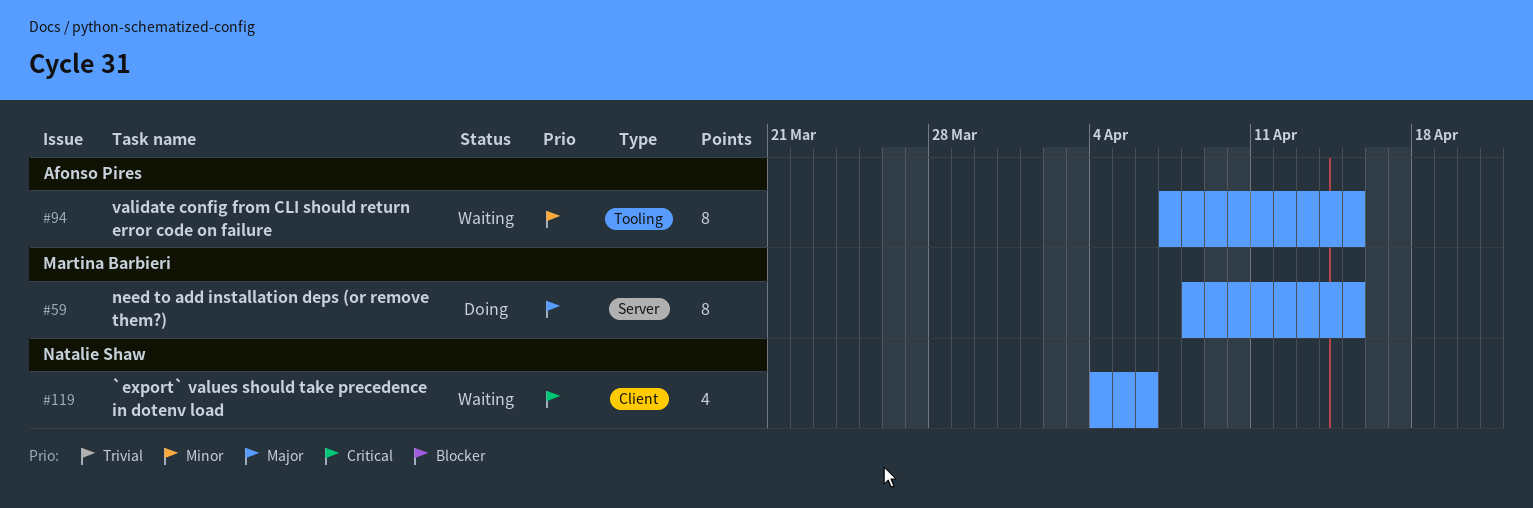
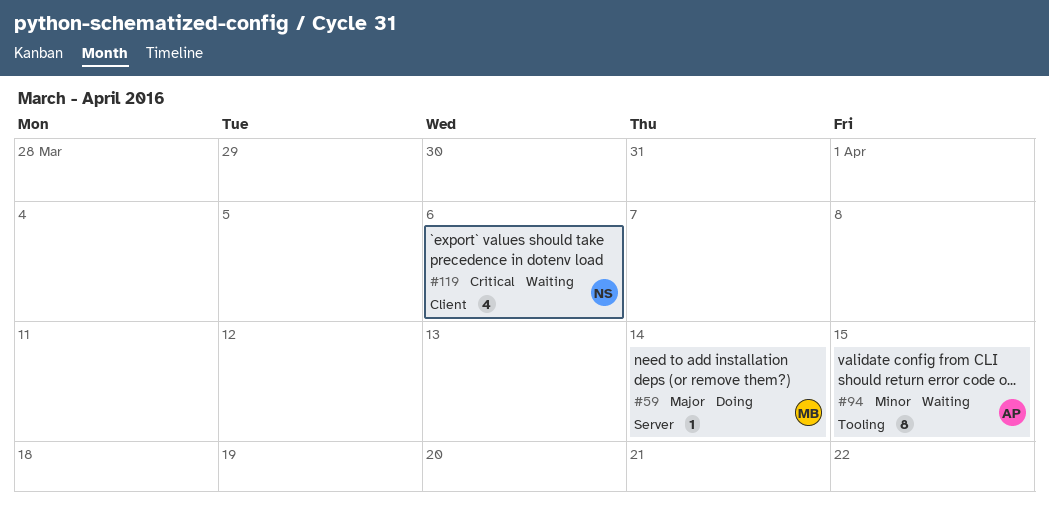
#59, estimate: 8 -> 1
#59, due: Apr 15 -> Apr 14

